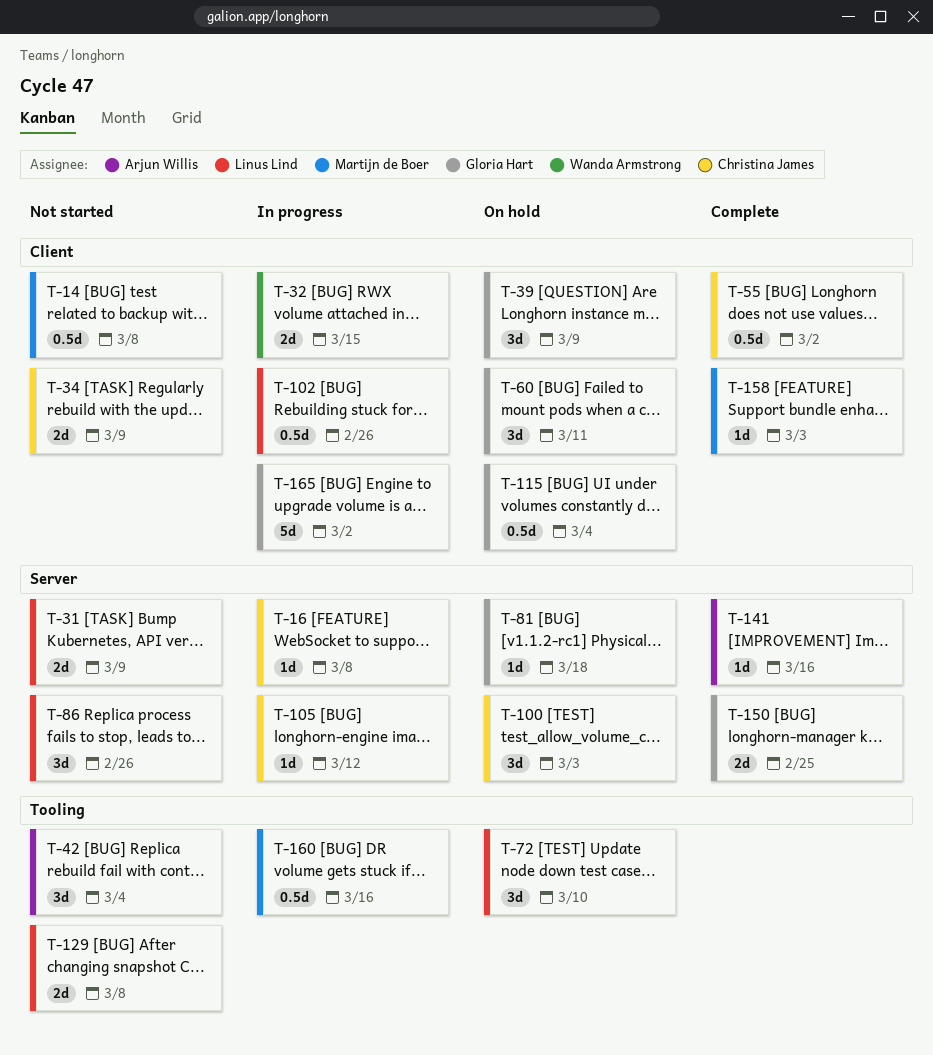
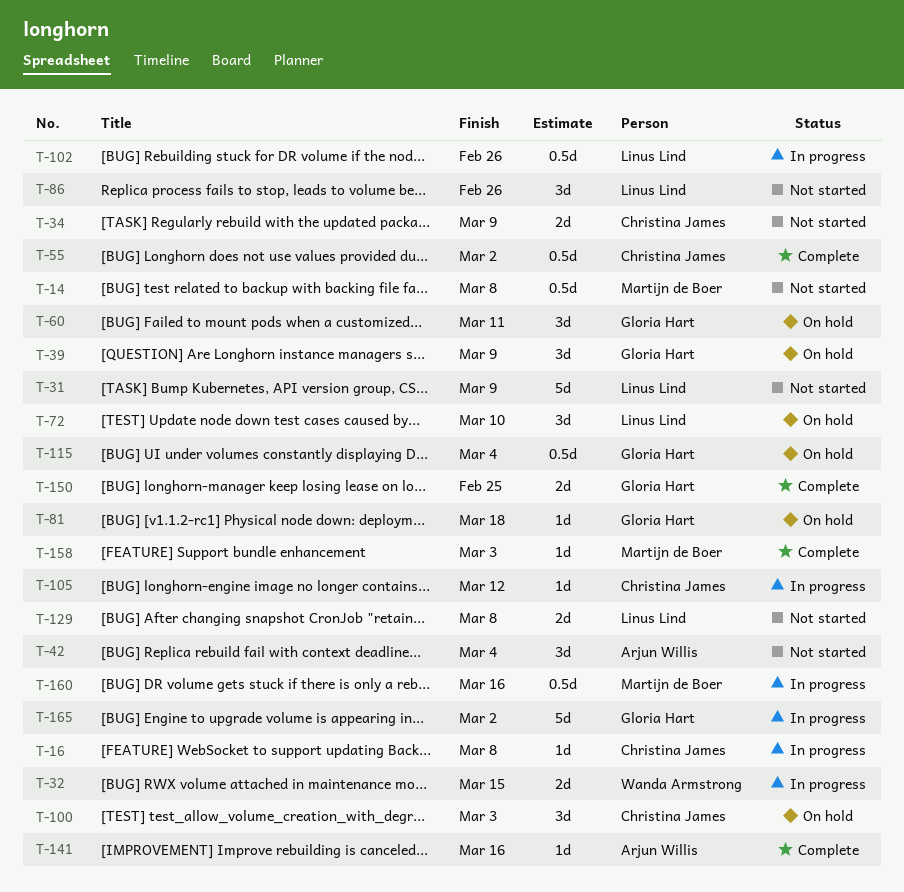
T-31, estimate: 2d -> 5d

